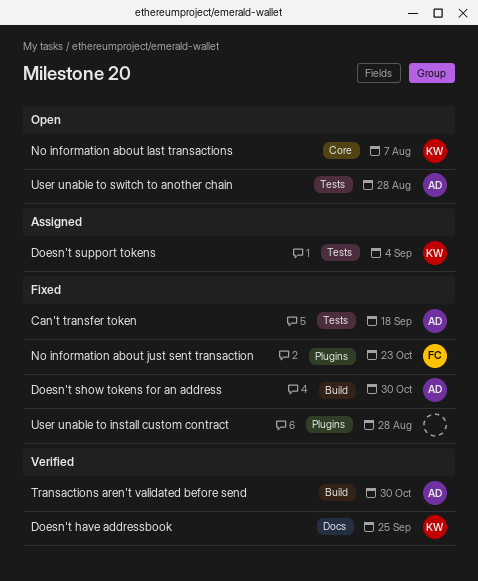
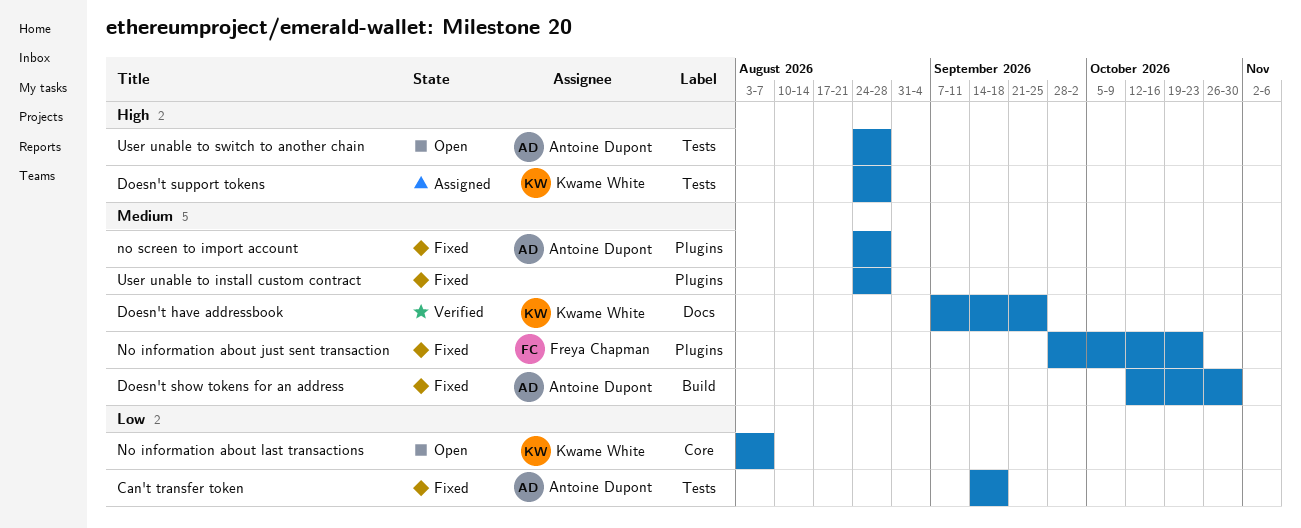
Doesn't support tokens, due: Sep 4 -> Aug 28
no screen to import account: none -> present
Transactions aren't validated before send: present -> none

